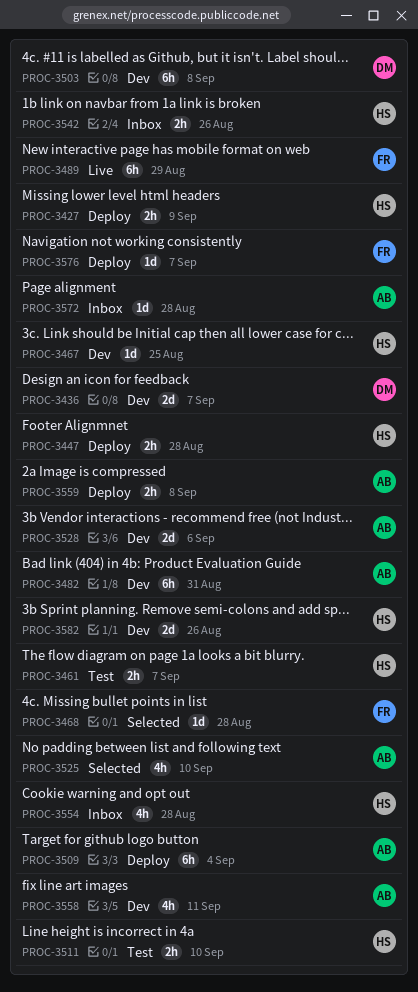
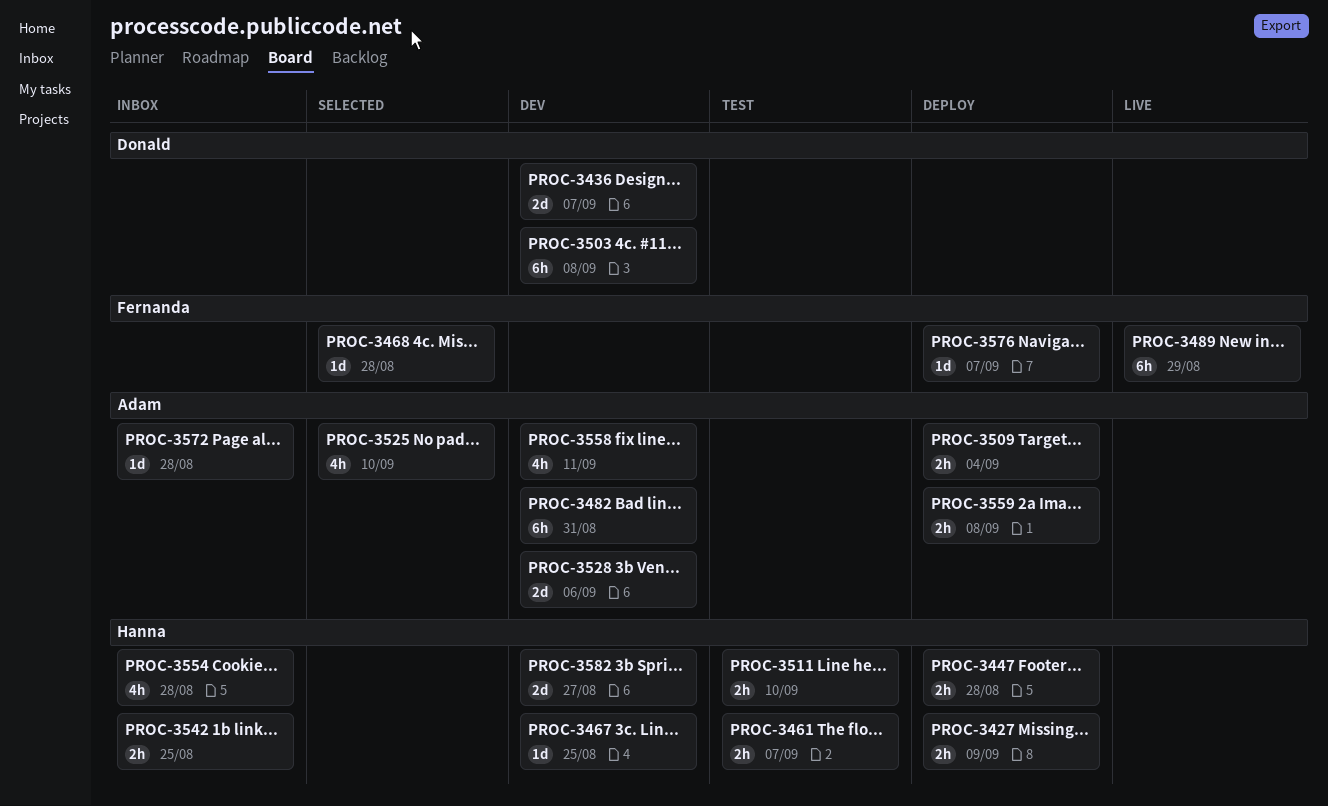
PROC-3509, estimate: 6h -> 2h
PROC-3542, due: Aug 26 -> Aug 25
PROC-3582, due: Aug 26 -> Aug 27

